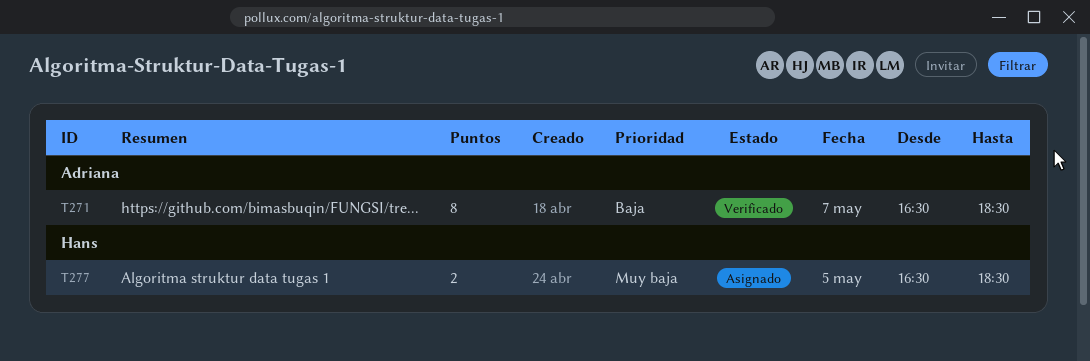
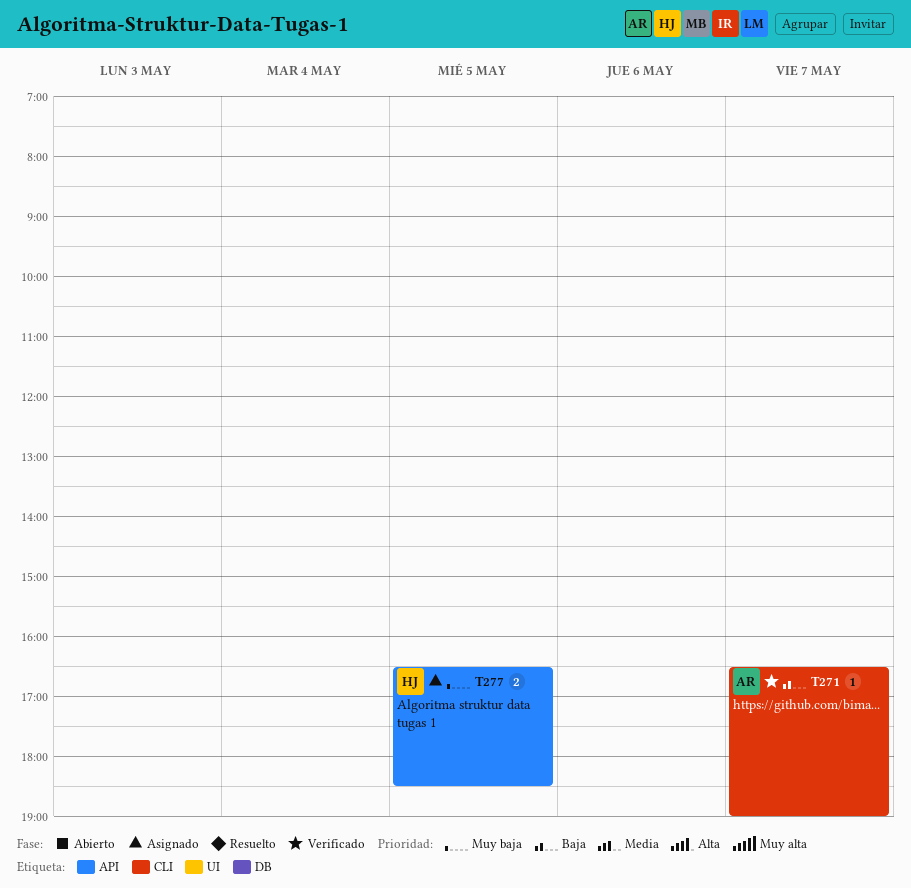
T271, estimate: 8 -> 1
T271, ends: 18:30 -> 19:00

